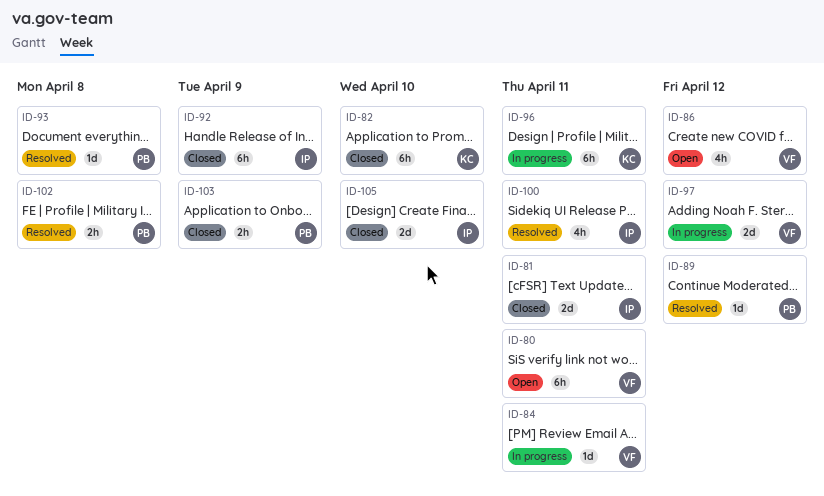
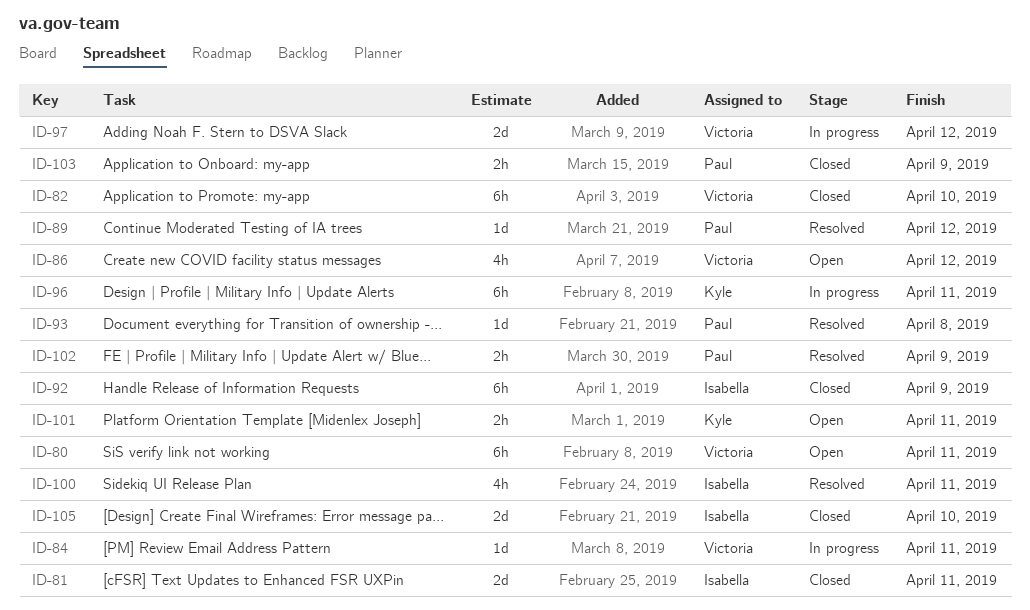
ID-82, owner: Kyle -> Victoria
ID-101: none -> present
ID-102, due: Apr 8 -> Apr 9

